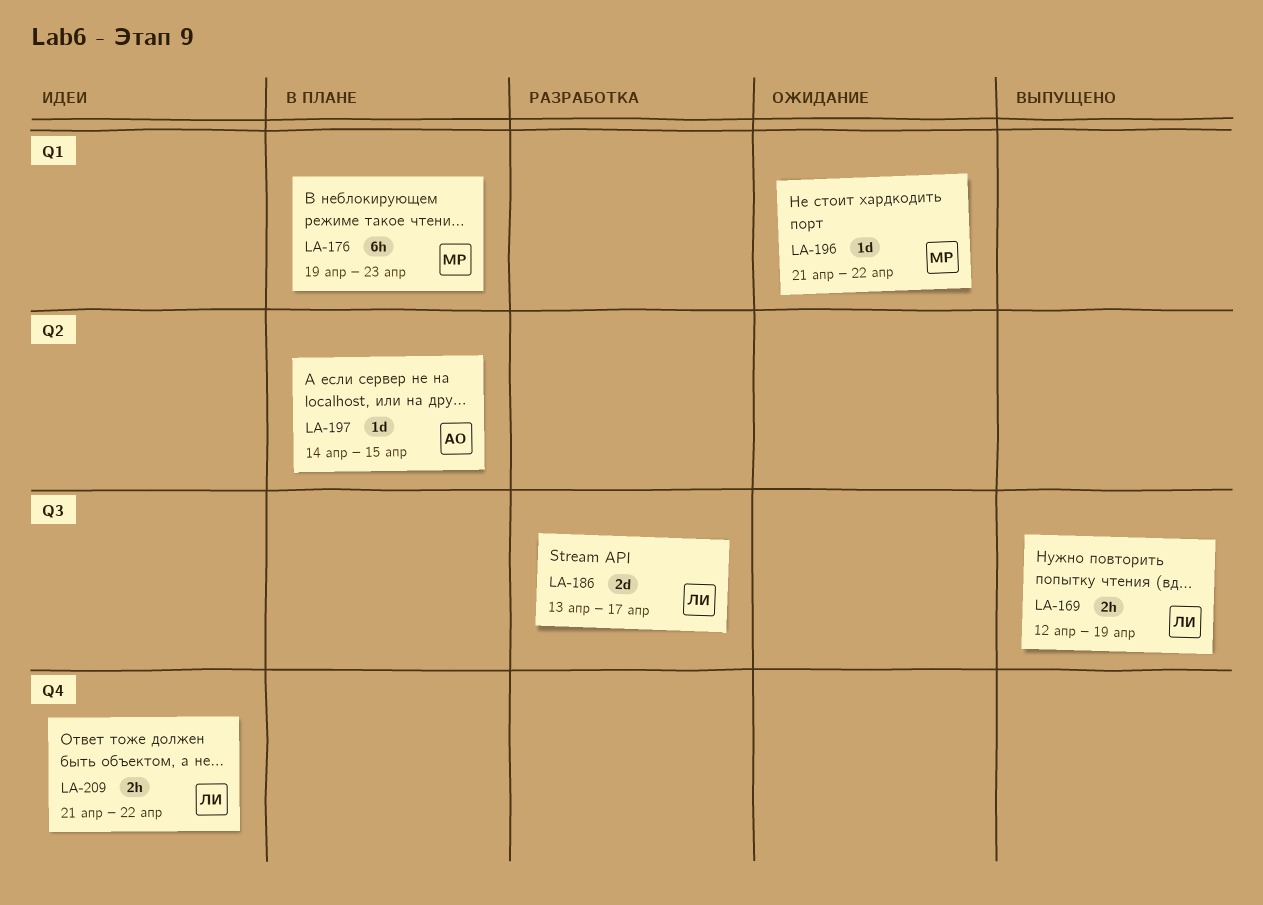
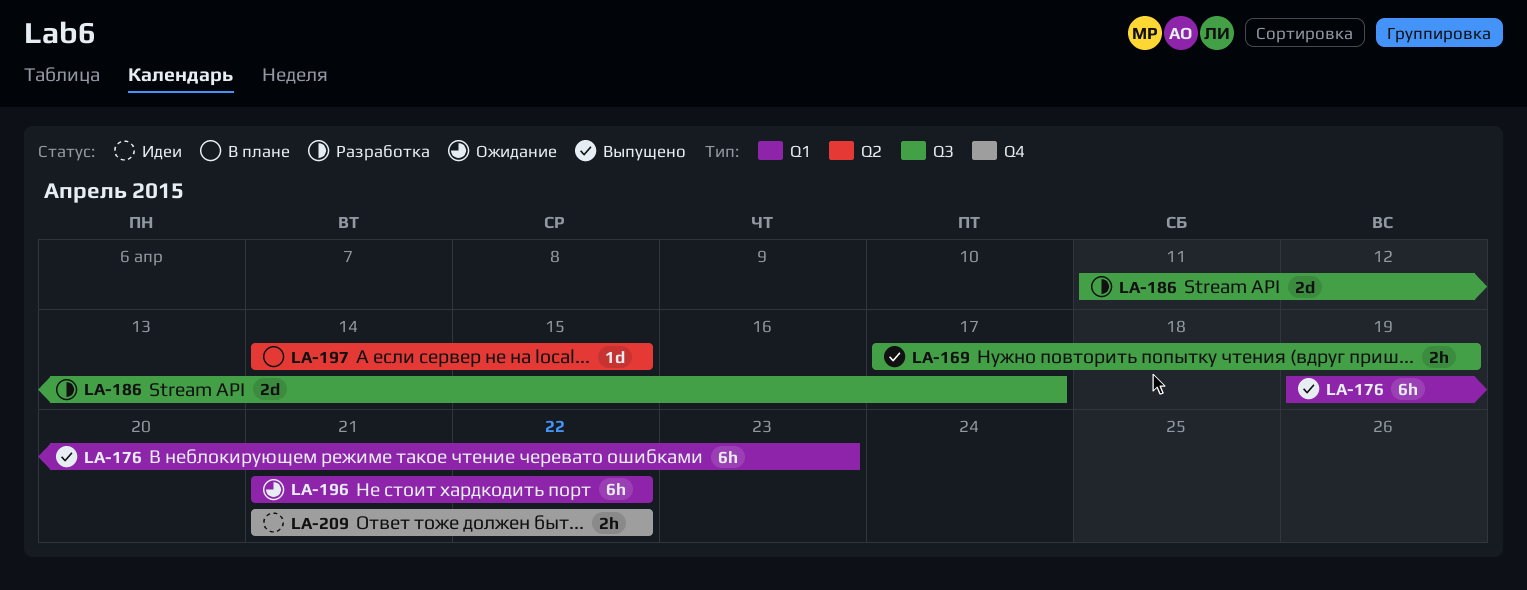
LA-169, start: Apr 12 -> Apr 17
LA-176, status: В плане -> Выпущено
LA-186, start: Apr 13 -> Apr 11
LA-196, estimate: 1d -> 6h

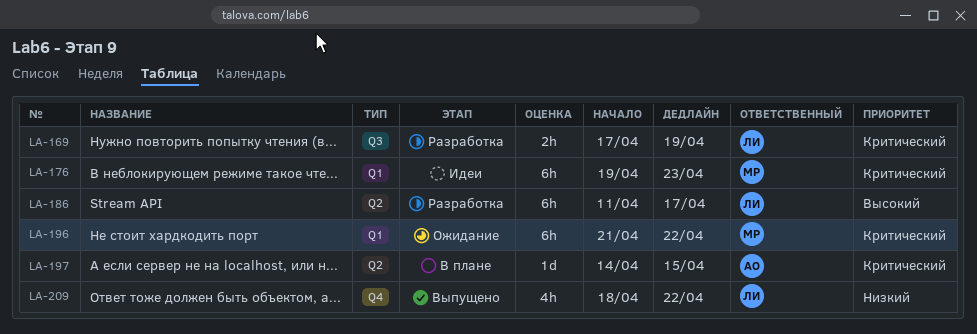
LA-169, status: Выпущено -> Разработка
LA-176, status: Выпущено -> Идеи
LA-186, label: Q3 -> Q2
LA-186, estimate: 2d -> 6h
LA-209, status: Идеи -> Выпущено
LA-209, estimate: 2h -> 4h
LA-209, start: Apr 21 -> Apr 18

